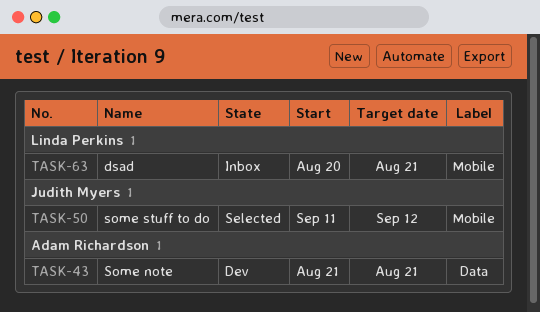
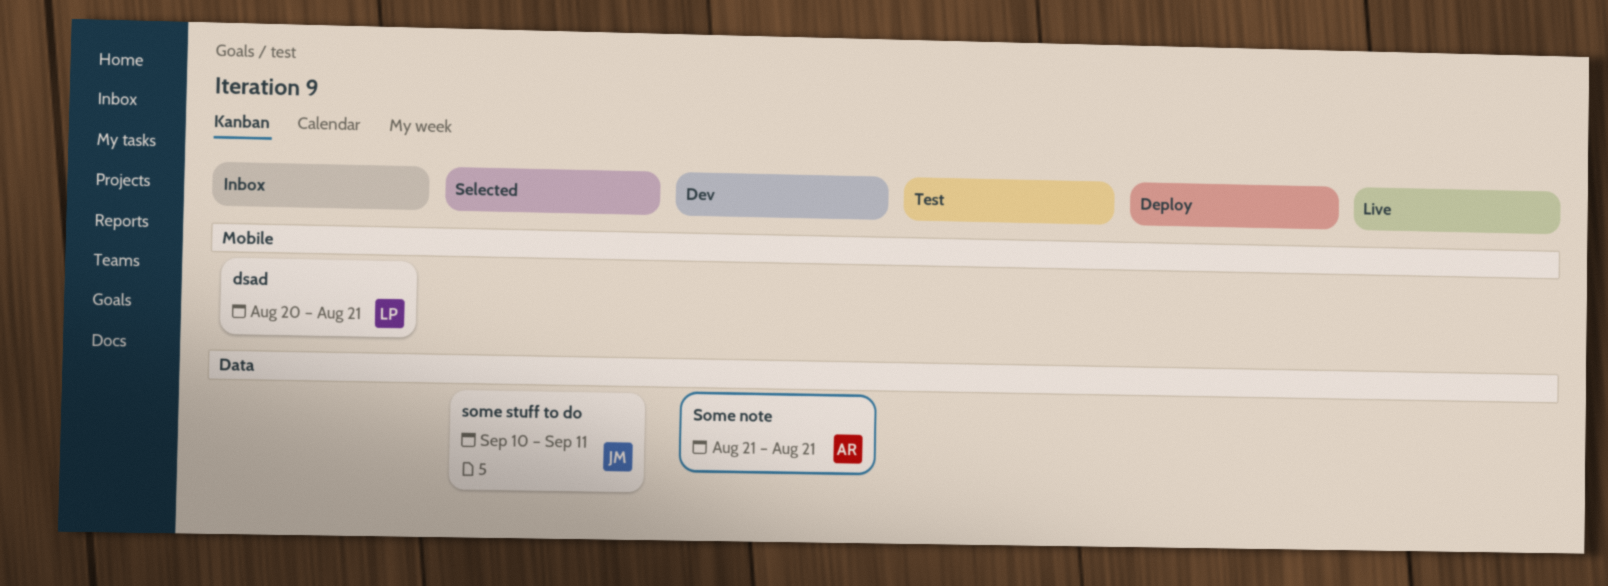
some stuff to do, label: Mobile -> Data
some stuff to do, start: Sep 11 -> Sep 10
some stuff to do, due: Sep 12 -> Sep 11

